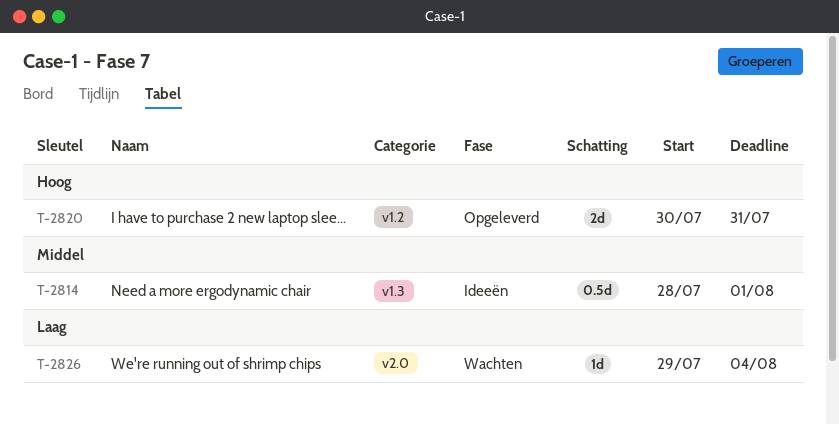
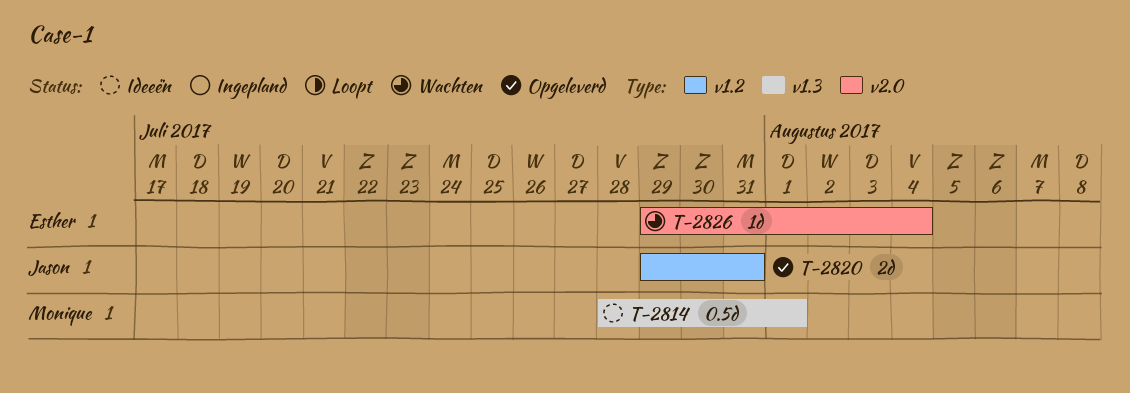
T-2820, start: Jul 30 -> Jul 29

